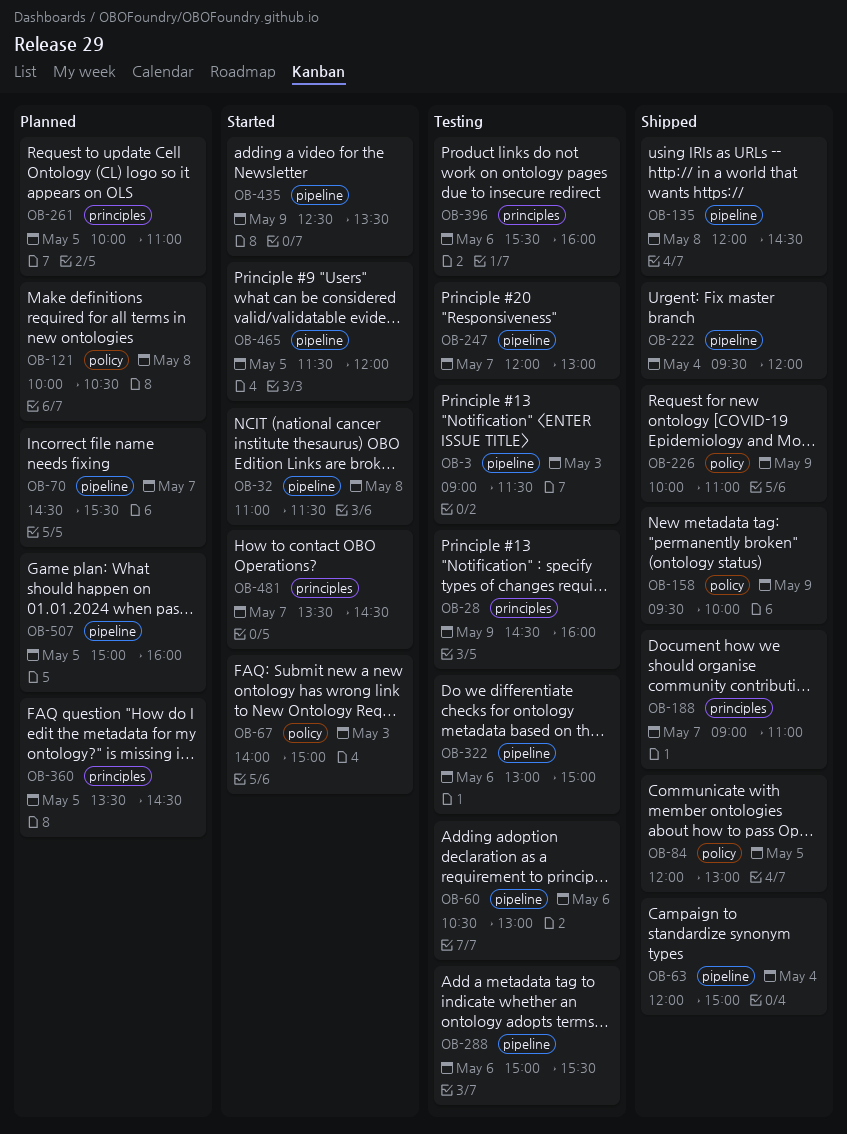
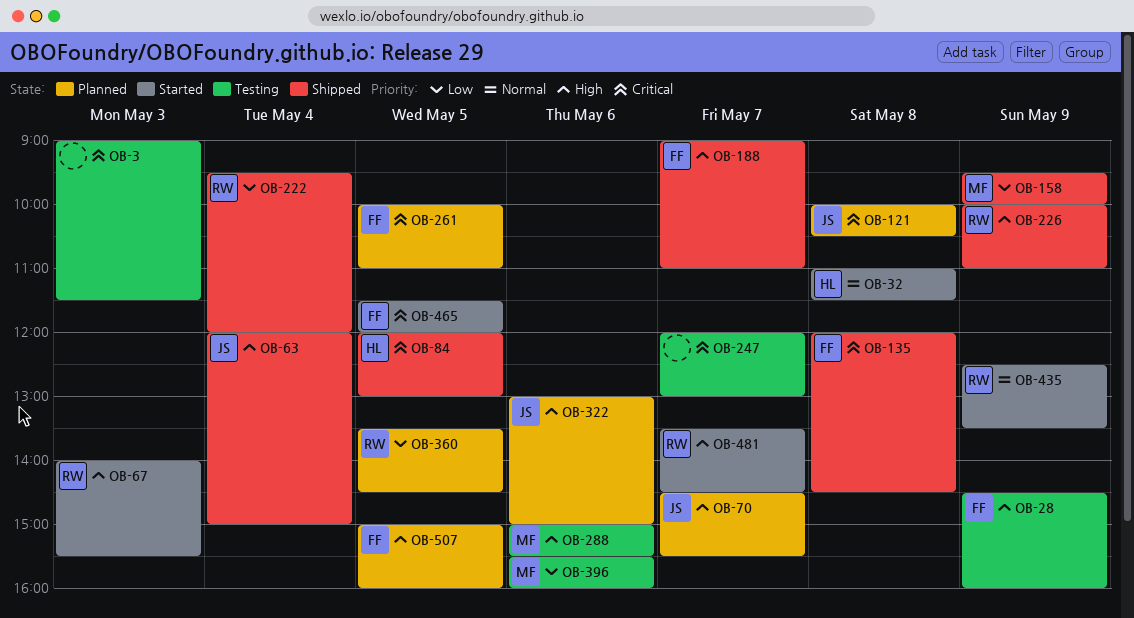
OB-60: present -> none
OB-67, ends: 15:00 -> 15:30
OB-322, status: Testing -> Planned

